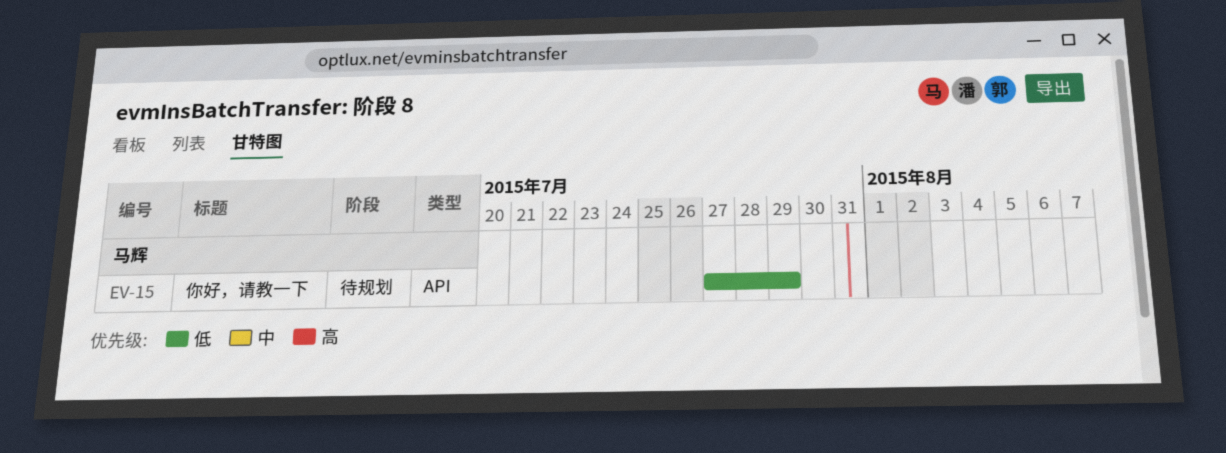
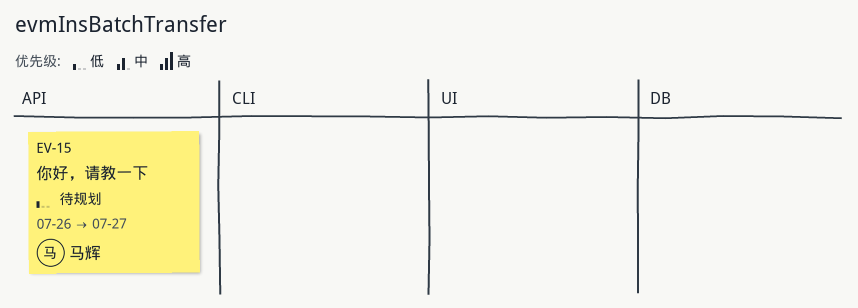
EV-15, start: Jul 27 -> Jul 26
EV-15, due: Jul 29 -> Jul 27

